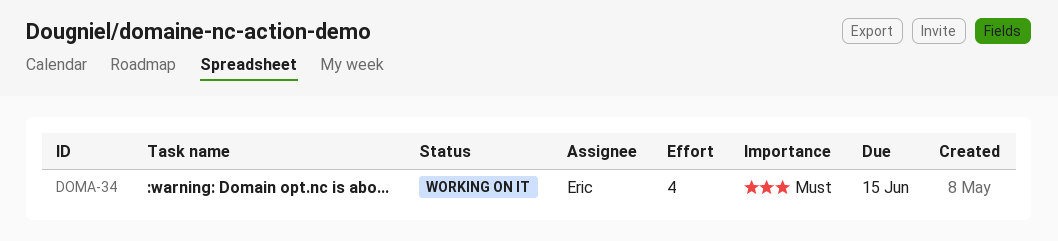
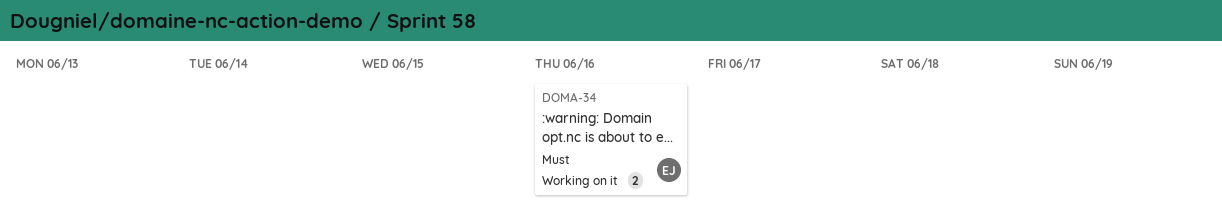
DOMA-34, estimate: 4 -> 2
DOMA-34, due: Jun 15 -> Jun 16

